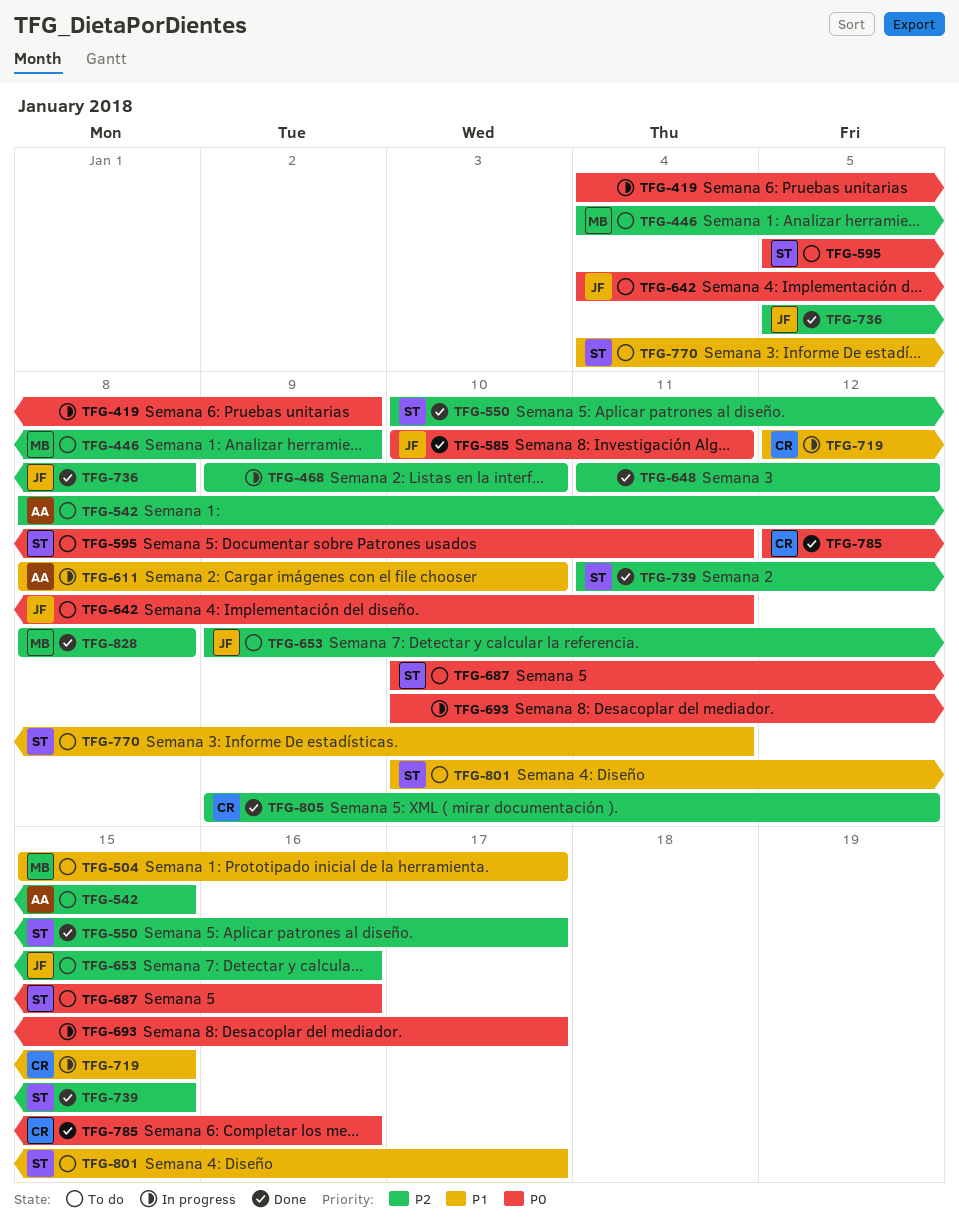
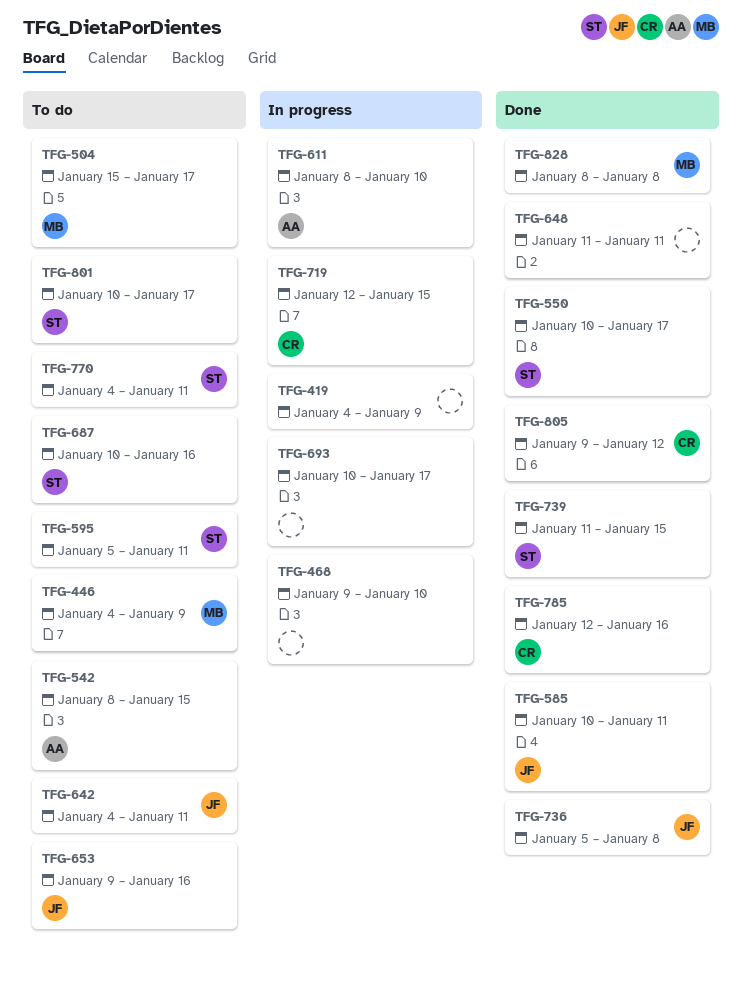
TFG-648, due: Jan 12 -> Jan 11

